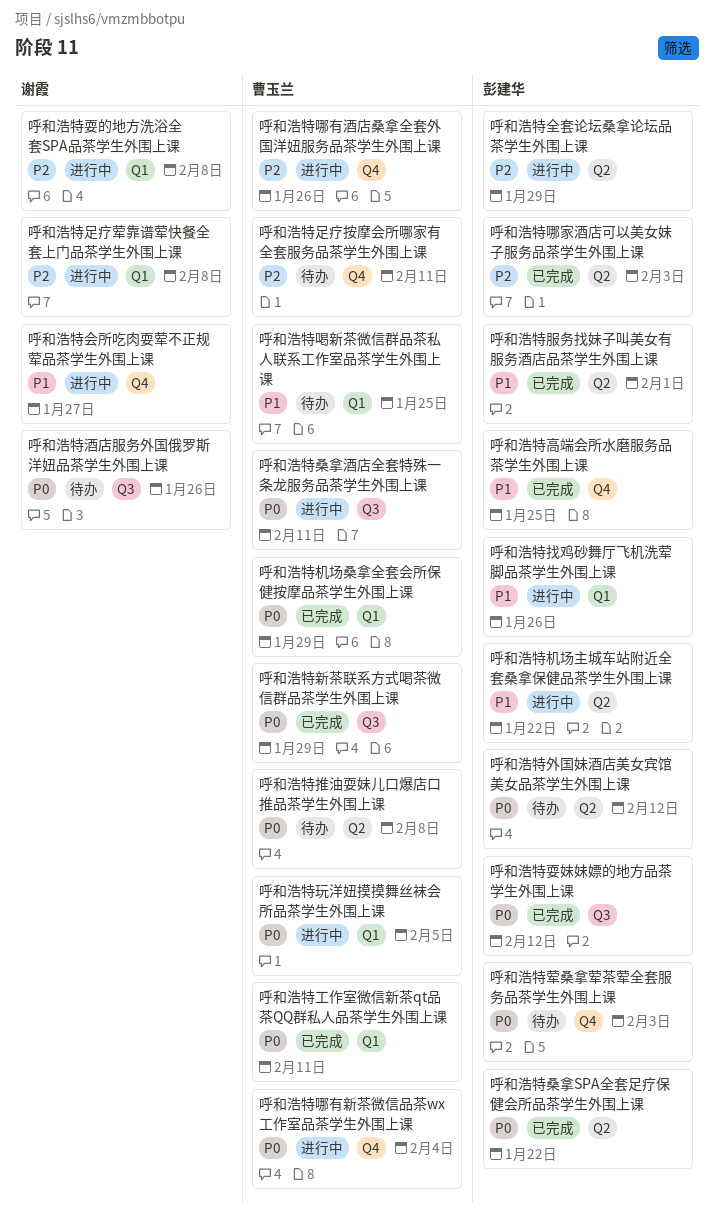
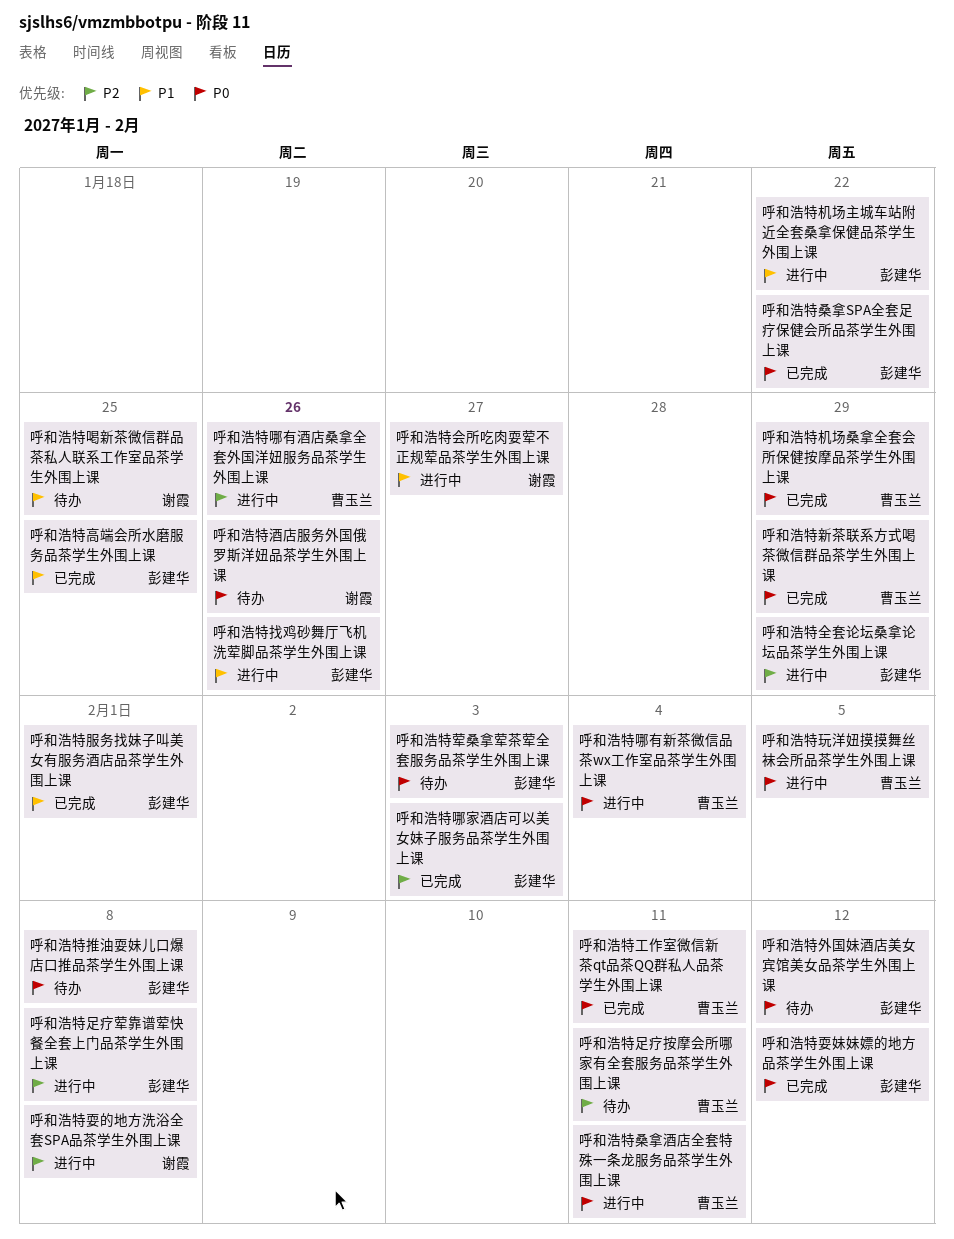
呼和浩特喝新茶微信群品茶私人联系工作室品茶学生外围上课, owner: 曹玉兰 -> 谢霞
呼和浩特推油耍妹儿口爆店口推品茶学生外围上课, owner: 曹玉兰 -> 彭建华
呼和浩特足疗荤靠谱荤快餐全套上门品茶学生外围上课, owner: 谢霞 -> 彭建华

